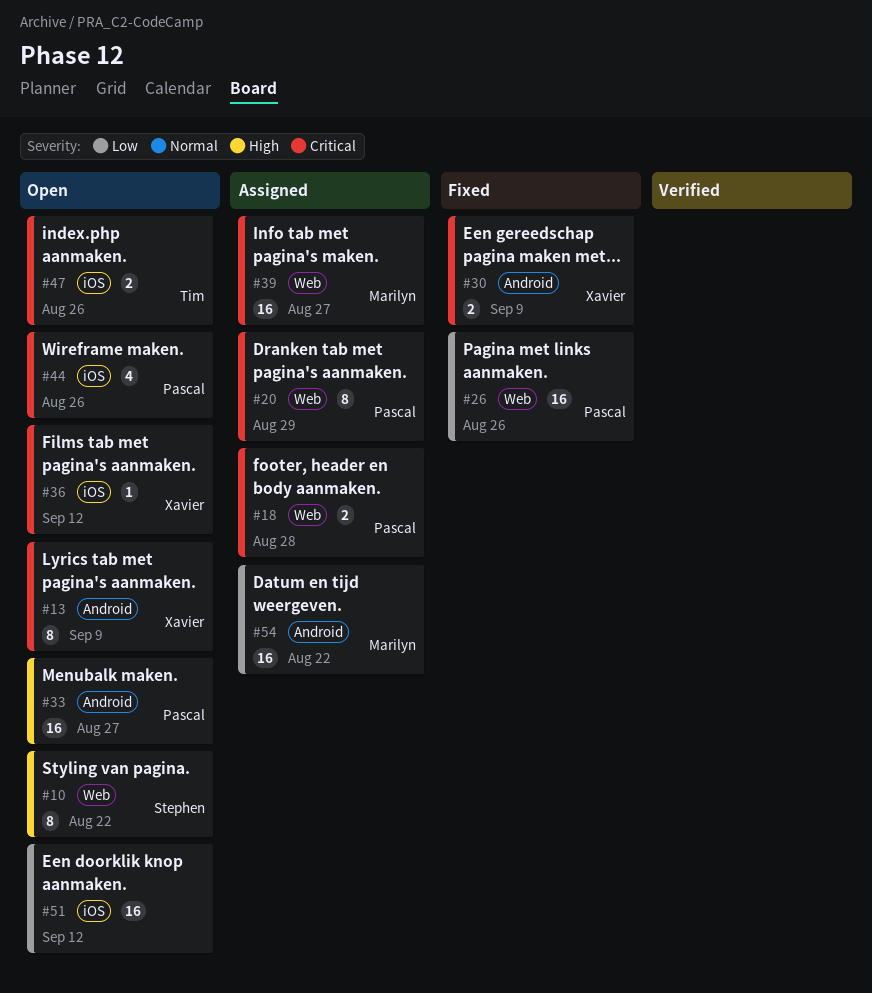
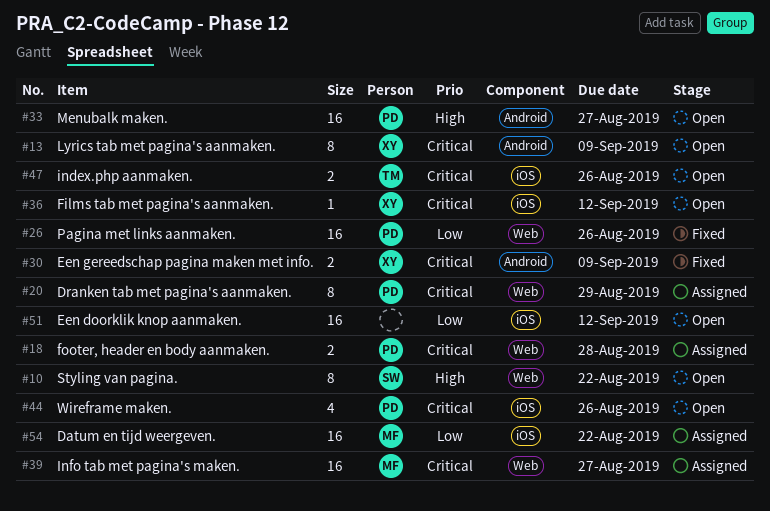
#54, label: Android -> iOS

